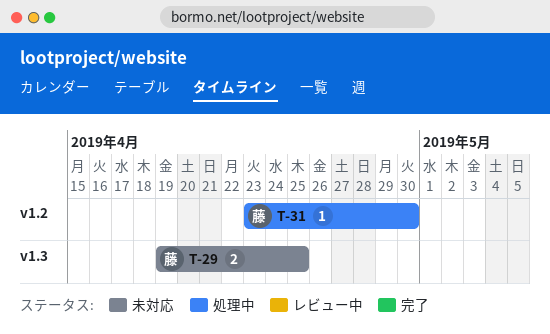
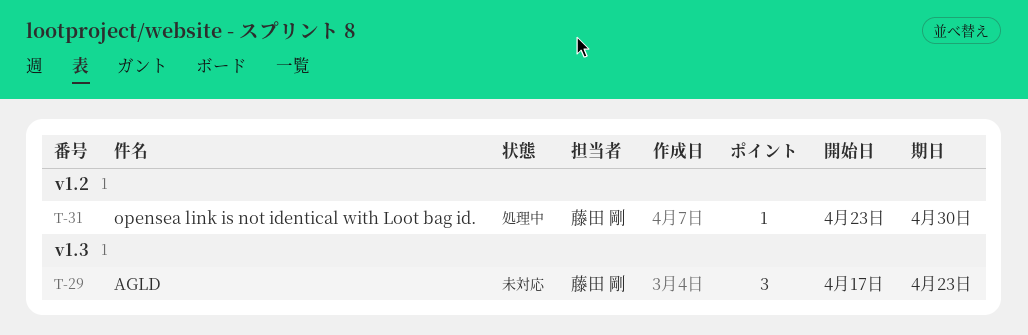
T-29, estimate: 2 -> 3
T-29, start: Apr 19 -> Apr 17
T-29, due: Apr 25 -> Apr 23

